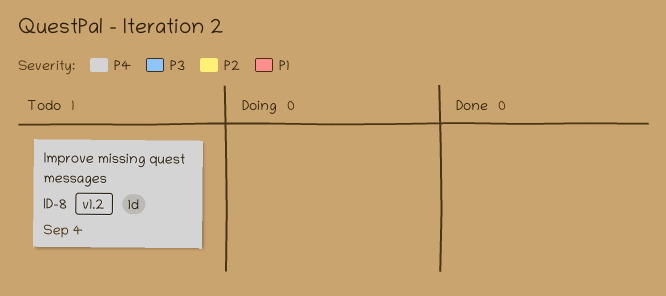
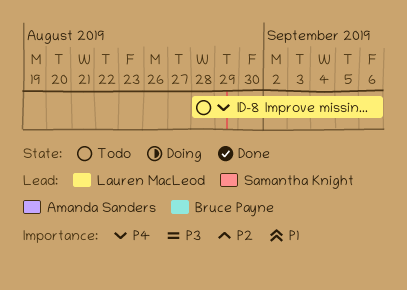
ID-8, due: Sep 4 -> Sep 6

